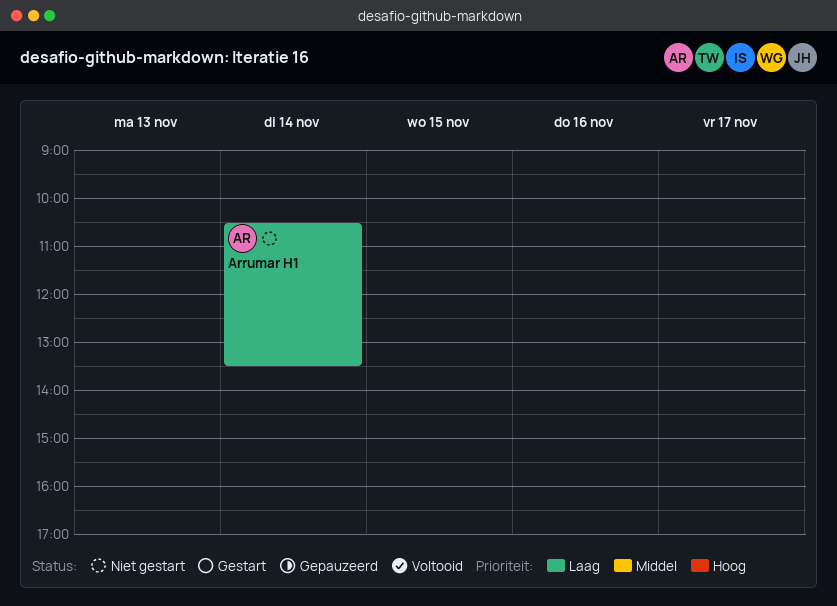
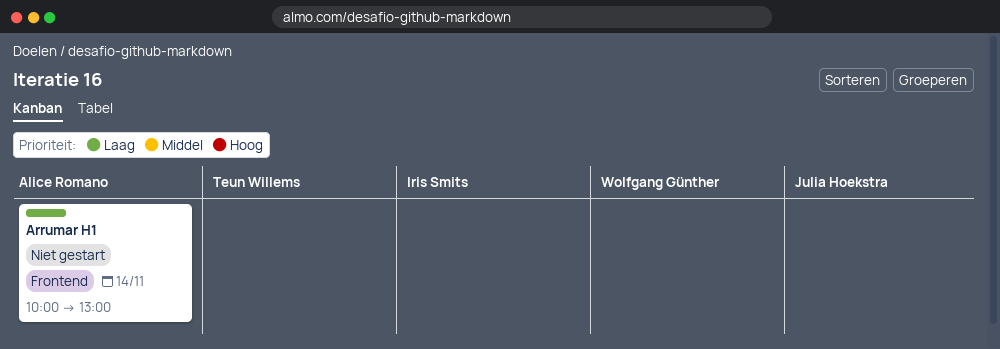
Arrumar H1, begins: 10:30 -> 10:00
Arrumar H1, ends: 13:30 -> 13:00

